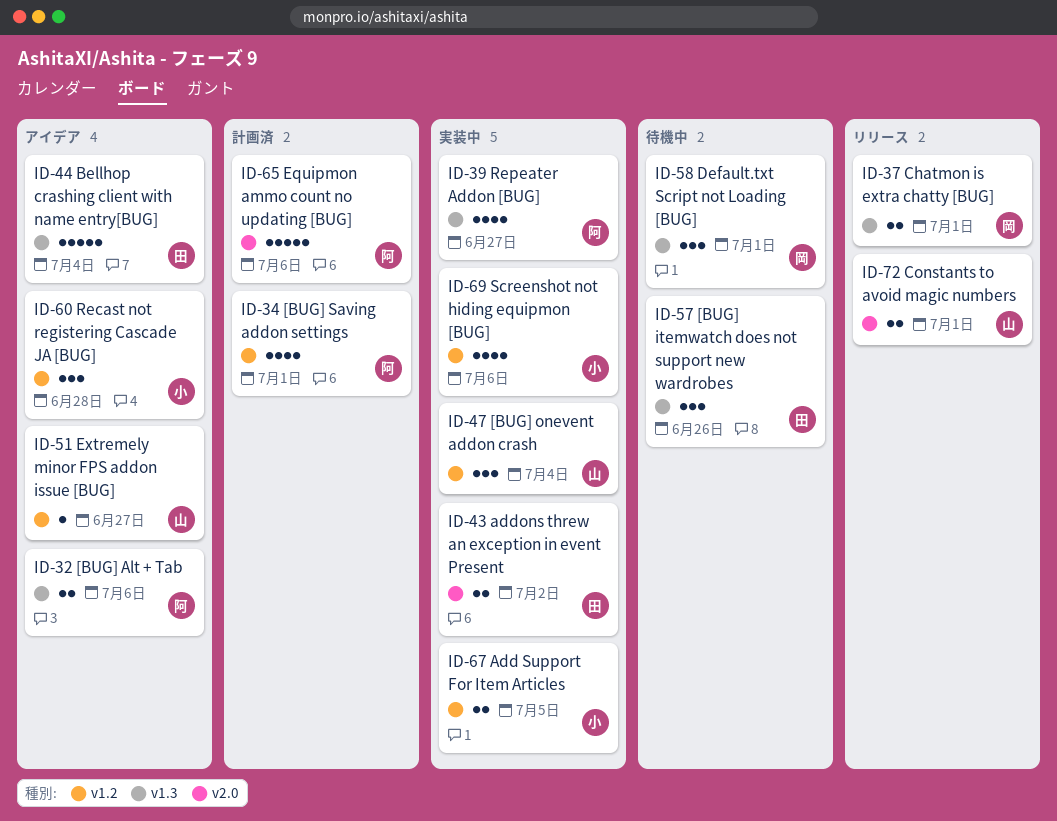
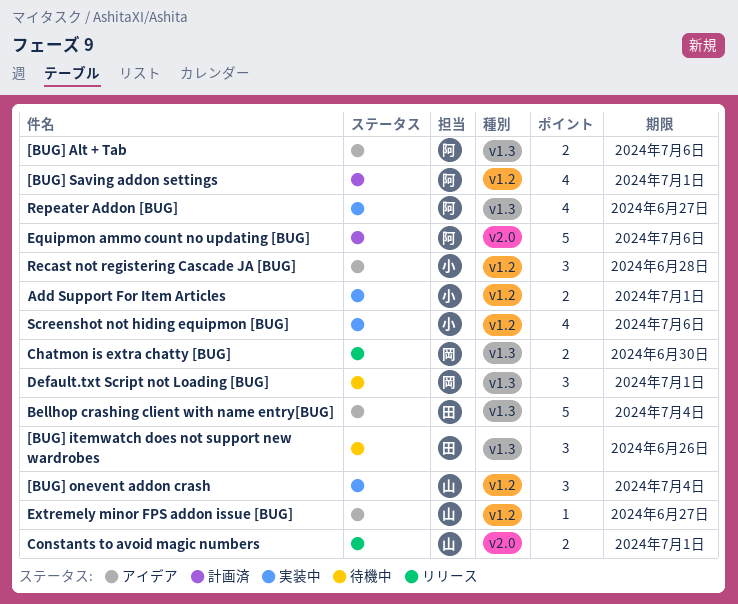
Add Support For Item Articles, due: Jul 5 -> Jul 1
addons threw an exception in event Present: present -> none
Chatmon is extra chatty [BUG], due: Jul 1 -> Jun 30

